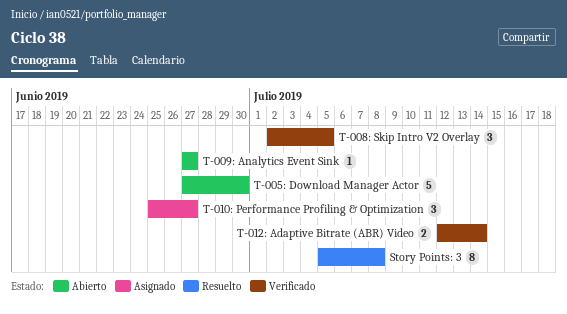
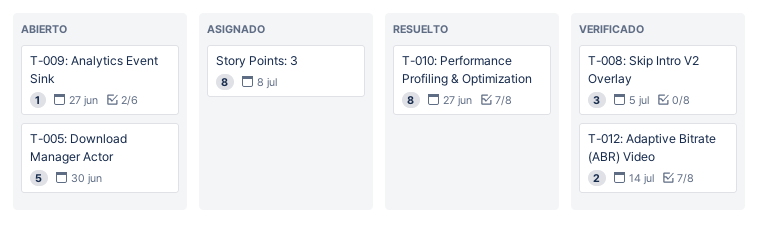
Story Points: 3, status: Resuelto -> Asignado
T-010: Performance Profiling & Optimization, status: Asignado -> Resuelto
T-010: Performance Profiling & Optimization, estimate: 3 -> 8

